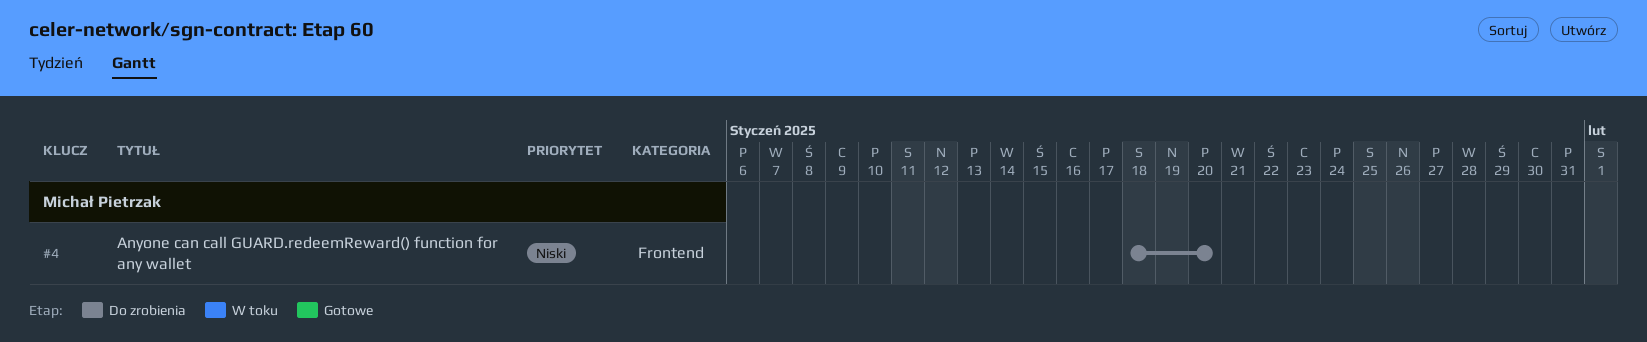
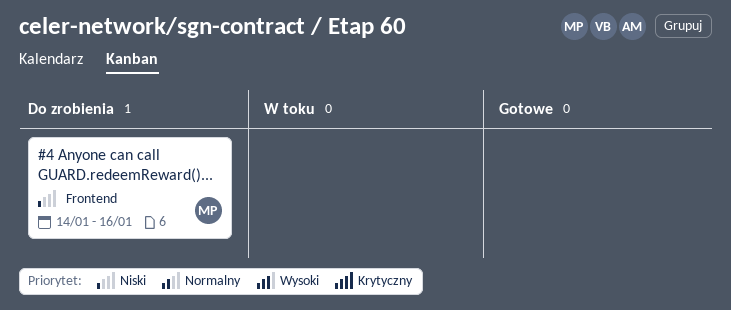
#4, start: Jan 18 -> Jan 14
#4, due: Jan 20 -> Jan 16

